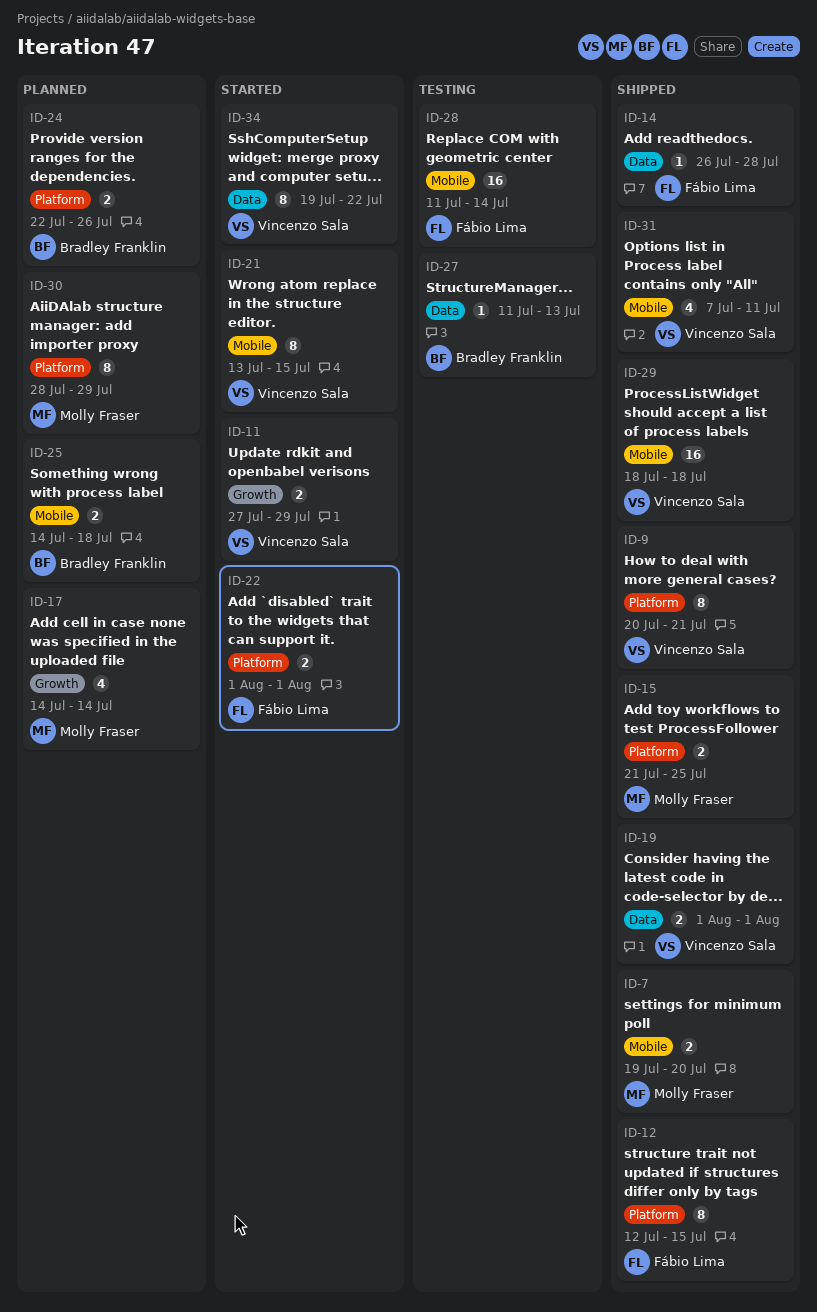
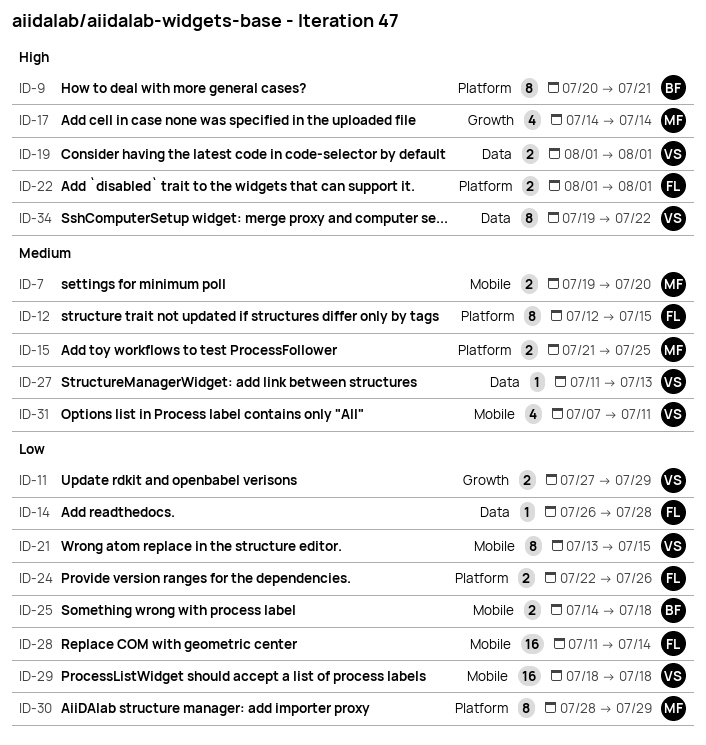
ID-9, owner: Vincenzo Sala -> Bradley Franklin
ID-24, owner: Bradley Franklin -> Fábio Lima
ID-27, owner: Bradley Franklin -> Vincenzo Sala

